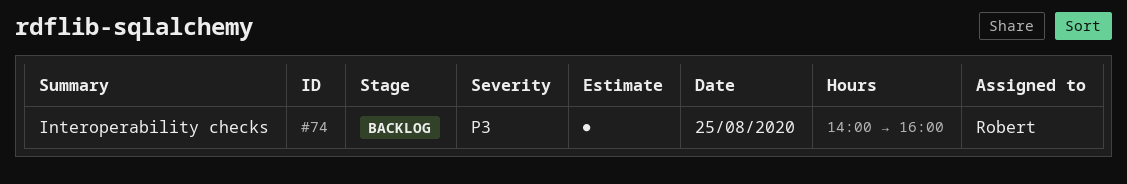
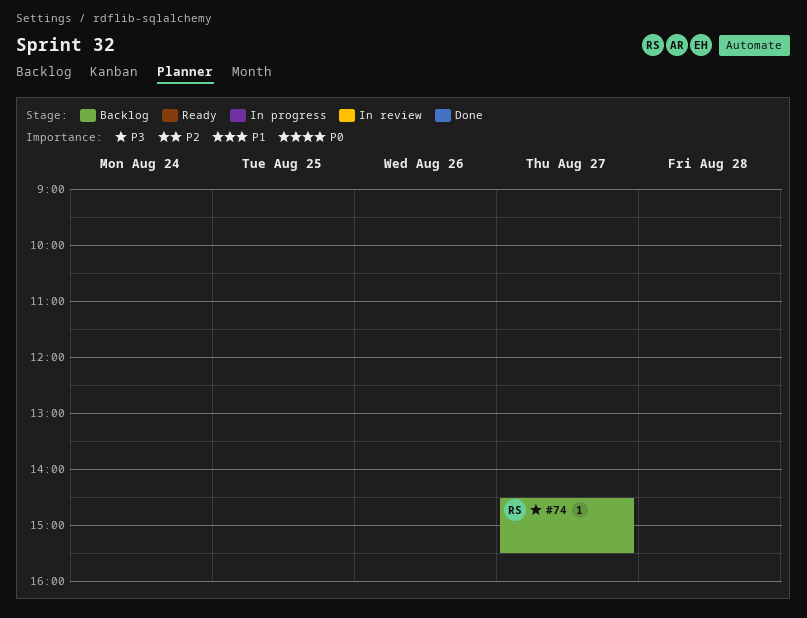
#74, day: Aug 25 -> Aug 27
#74, begins: 14:00 -> 14:30
#74, ends: 16:00 -> 15:30

